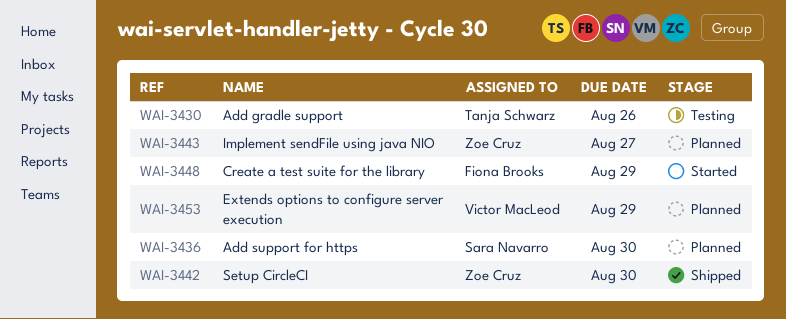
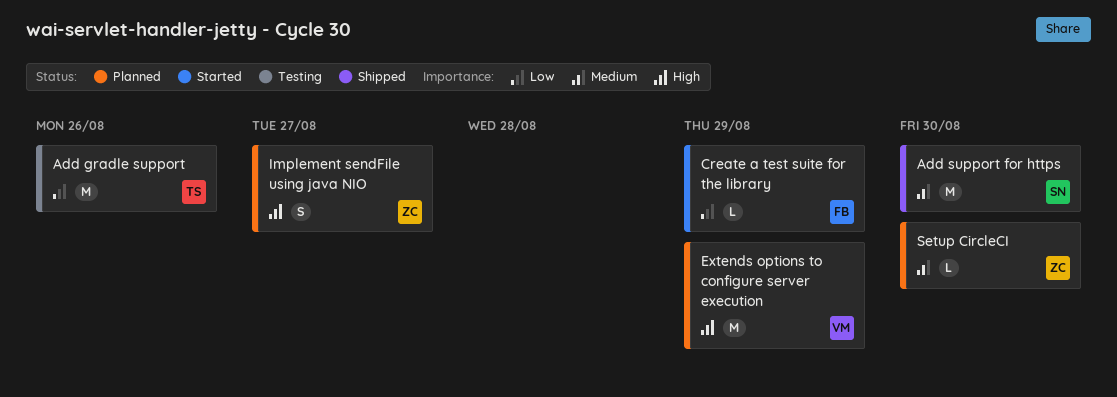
Add support for https, status: Planned -> Shipped
Setup CircleCI, status: Shipped -> Planned

